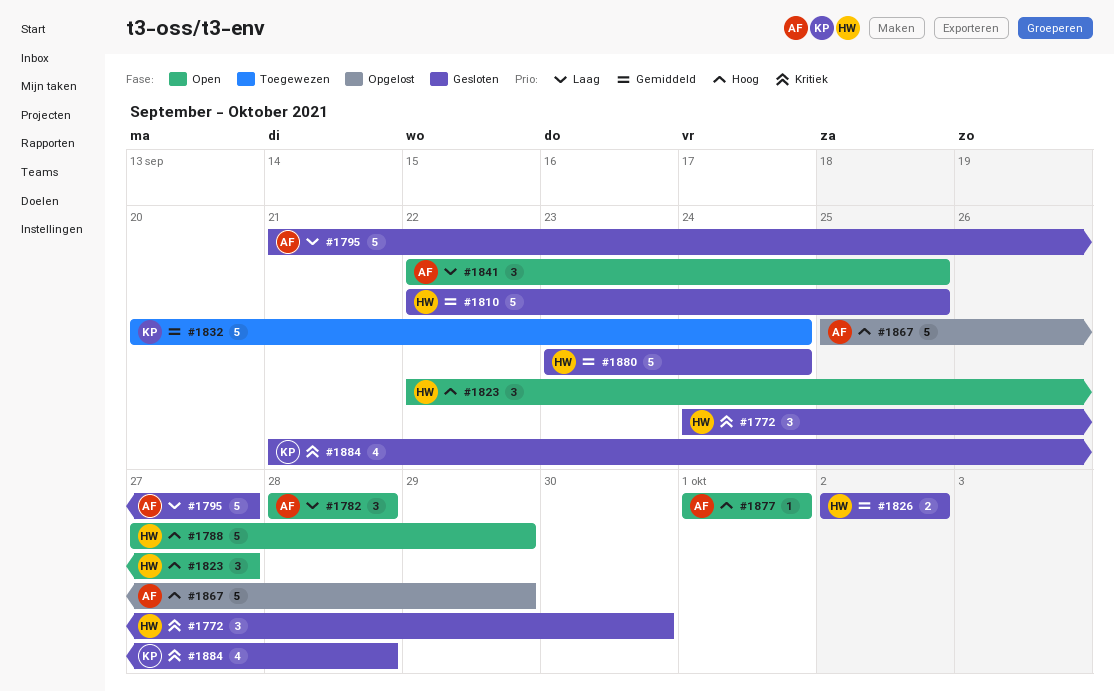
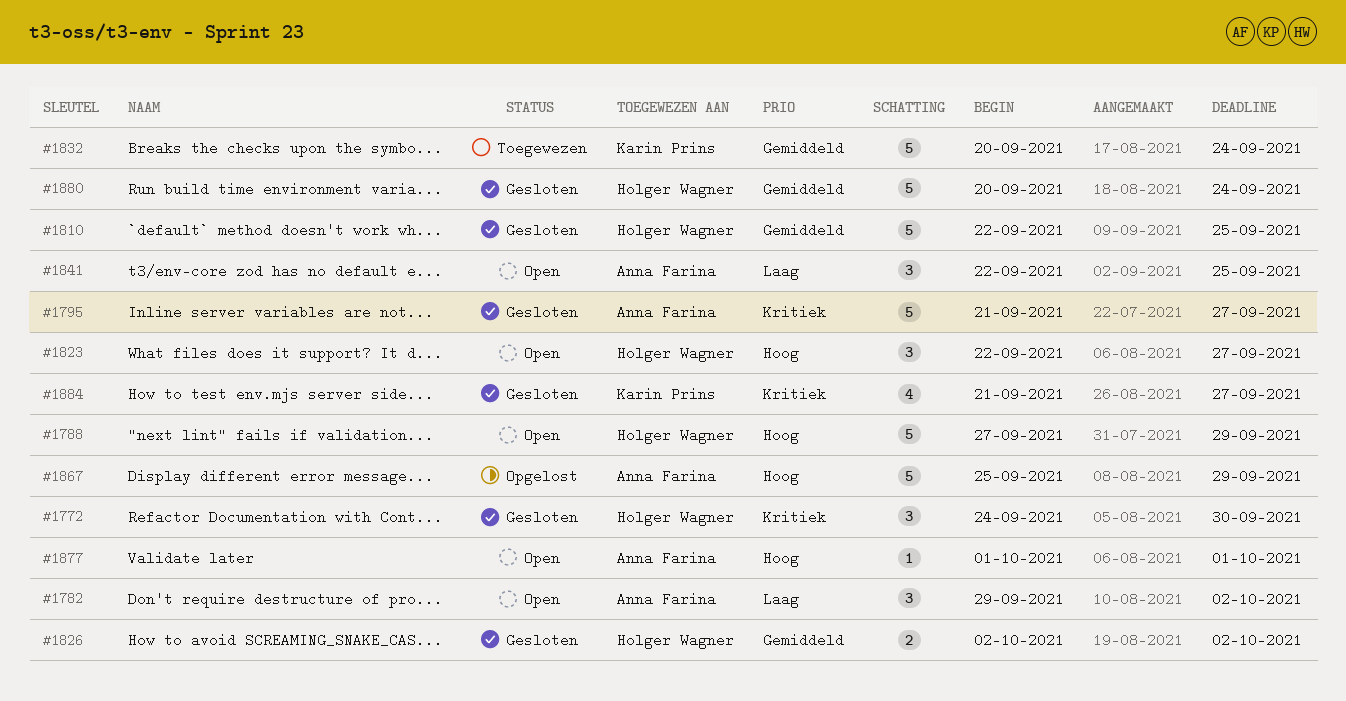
#1782, start: Sep 28 -> Sep 29
#1782, due: Sep 28 -> Oct 2
#1795, priority: Laag -> Kritiek
#1880, start: Sep 23 -> Sep 20
#1884, due: Sep 28 -> Sep 27

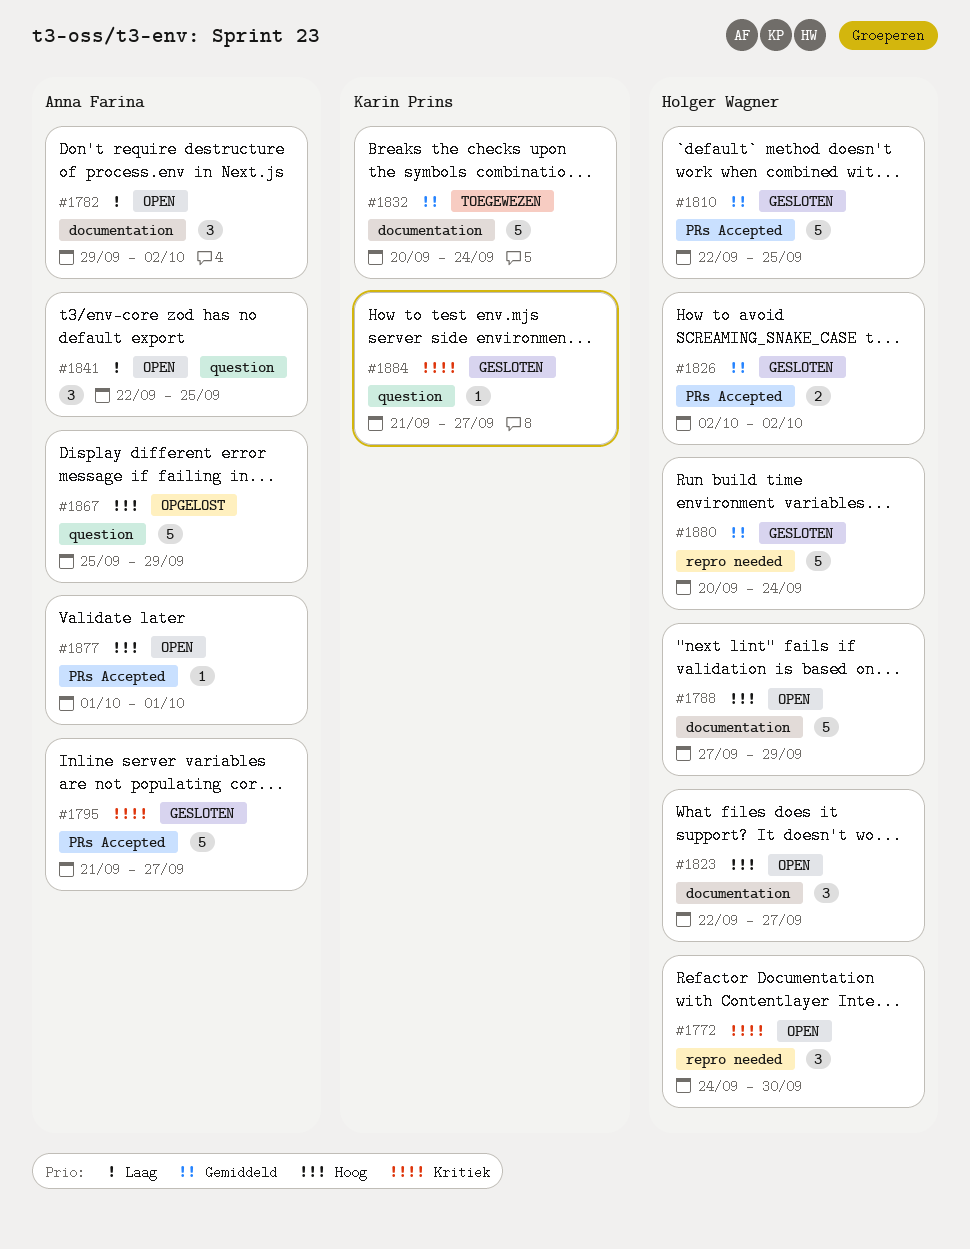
#1772, status: Gesloten -> Open
#1884, estimate: 4 -> 1

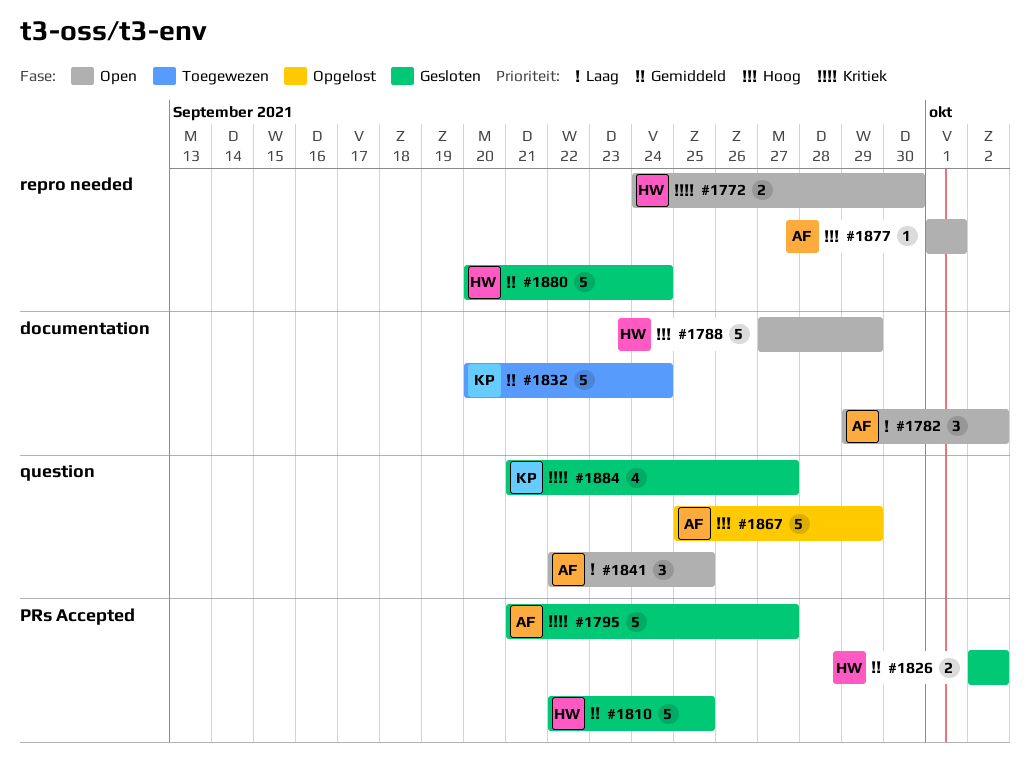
#1772, estimate: 3 -> 2
#1823: present -> none
#1877, label: PRs Accepted -> repro needed
#1884, estimate: 1 -> 4

